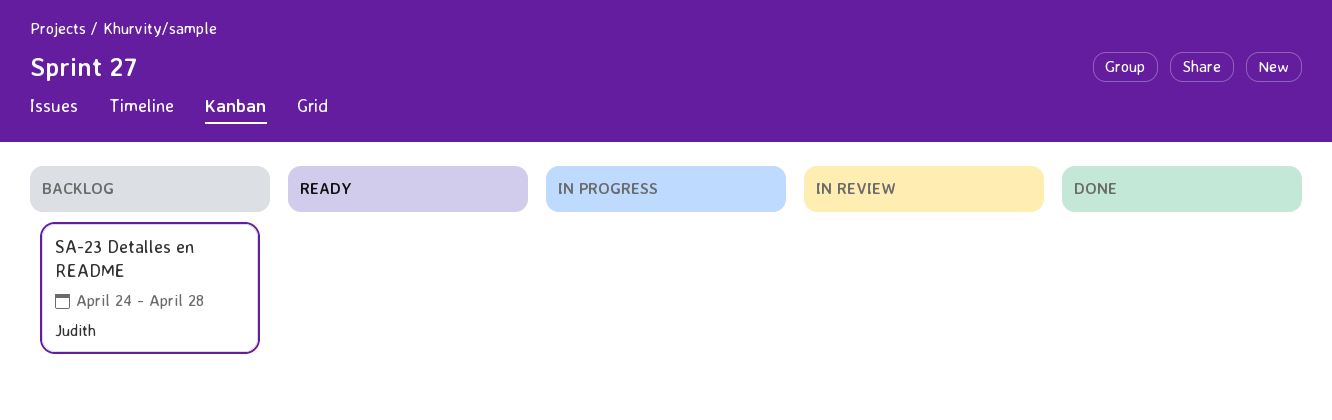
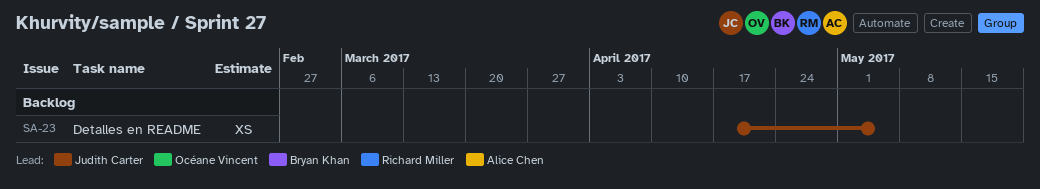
SA-23, start: Apr 24 -> Apr 17
SA-23, due: Apr 28 -> May 5

